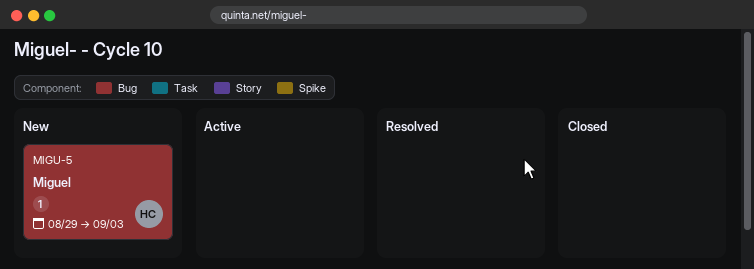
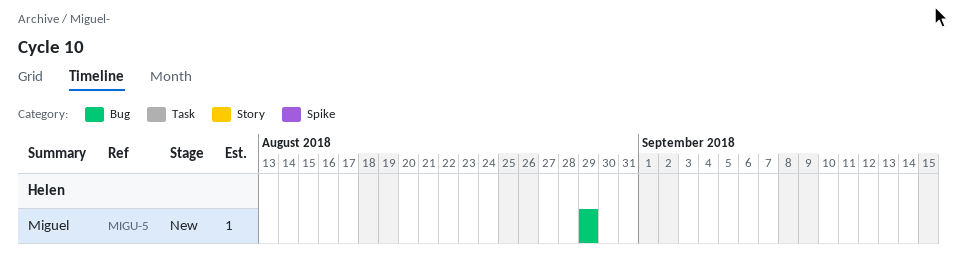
MIGU-5, due: Sep 3 -> Aug 29

